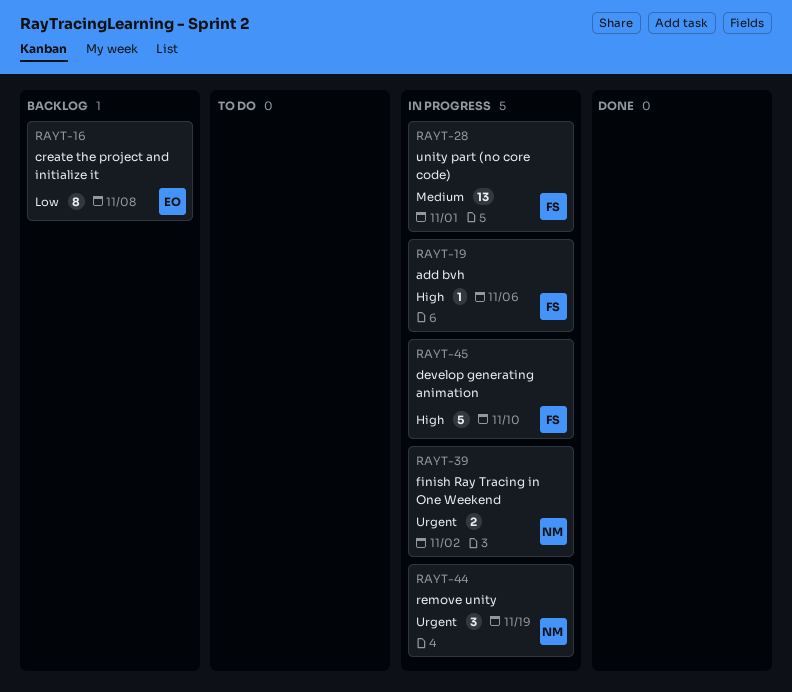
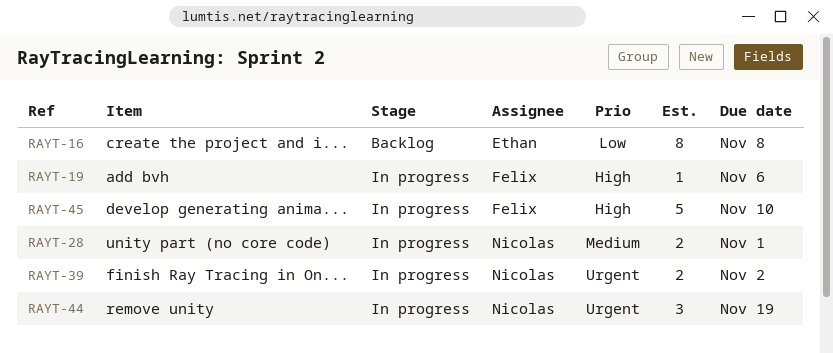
RAYT-28, owner: Felix -> Nicolas
RAYT-28, estimate: 13 -> 2

